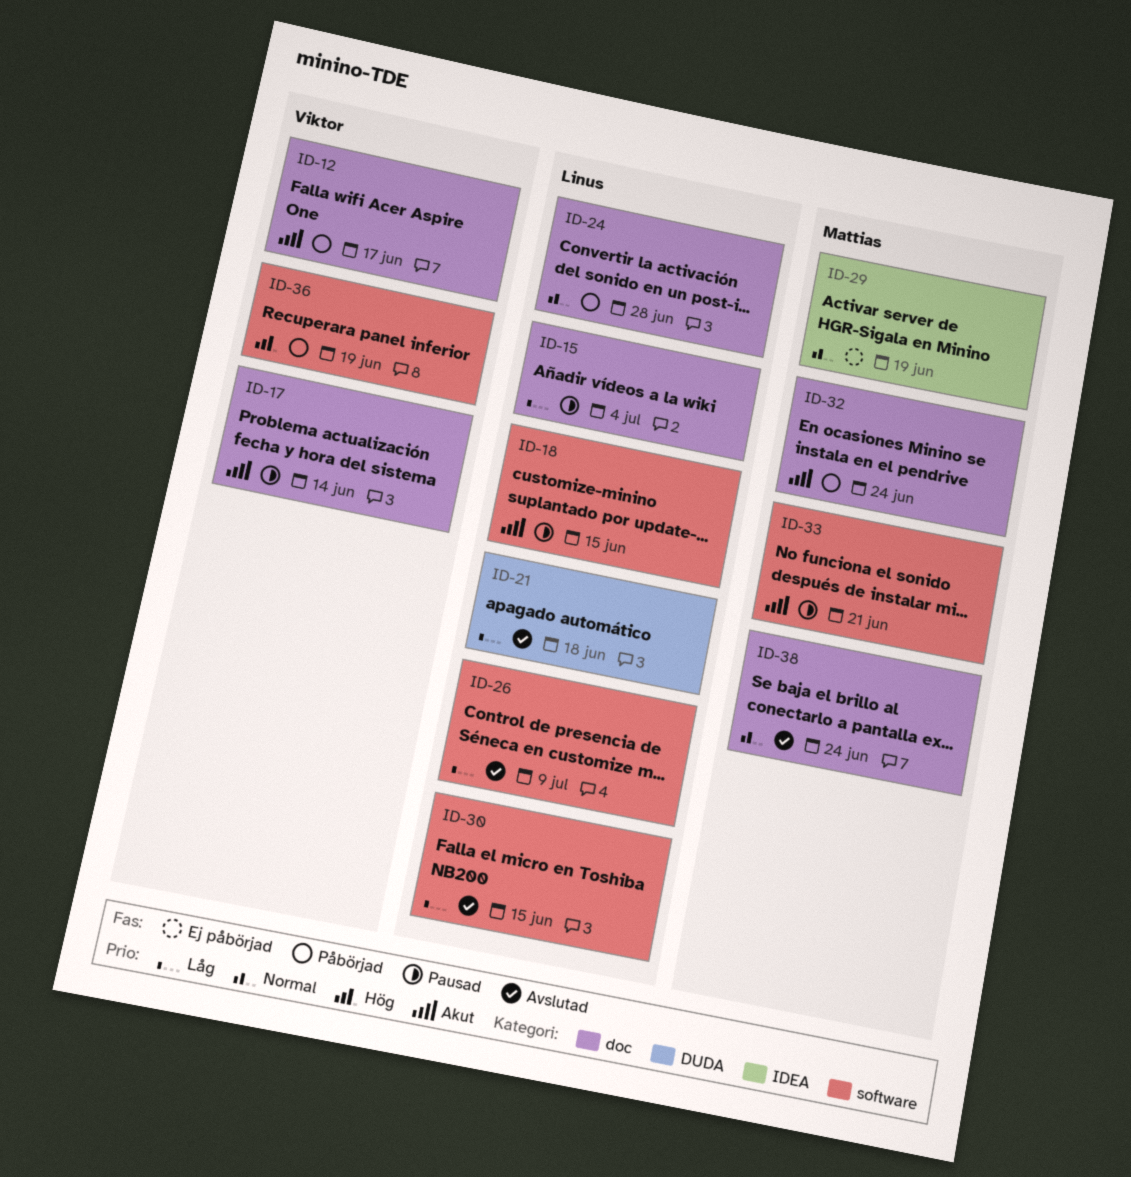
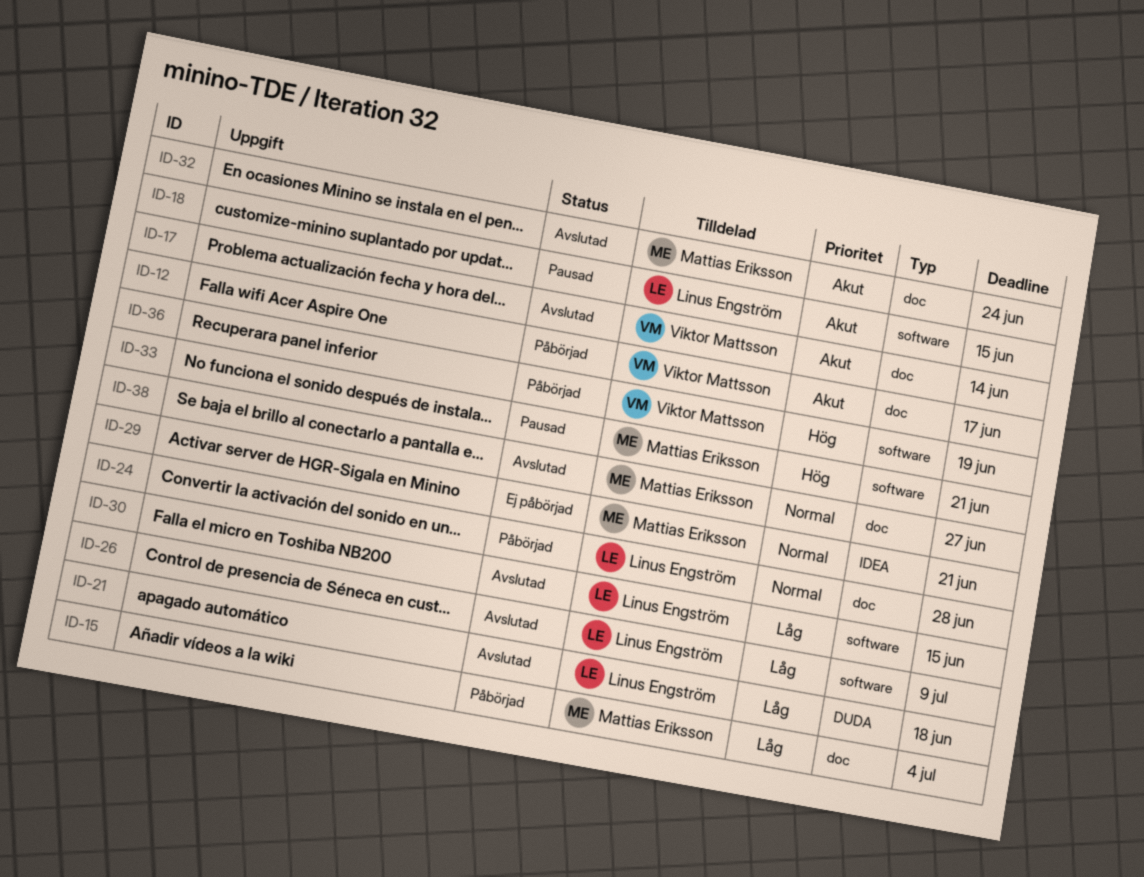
ID-15, status: Pausad -> Påbörjad
ID-15, owner: Linus Engström -> Mattias Eriksson
ID-17, status: Pausad -> Avslutad
ID-29, due: Jun 19 -> Jun 21
ID-32, status: Påbörjad -> Avslutad
ID-33, priority: Akut -> Hög
ID-38, due: Jun 24 -> Jun 27

